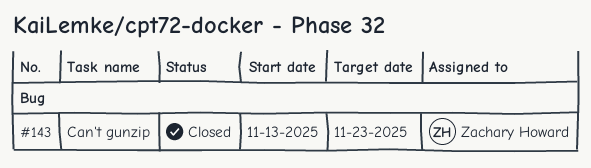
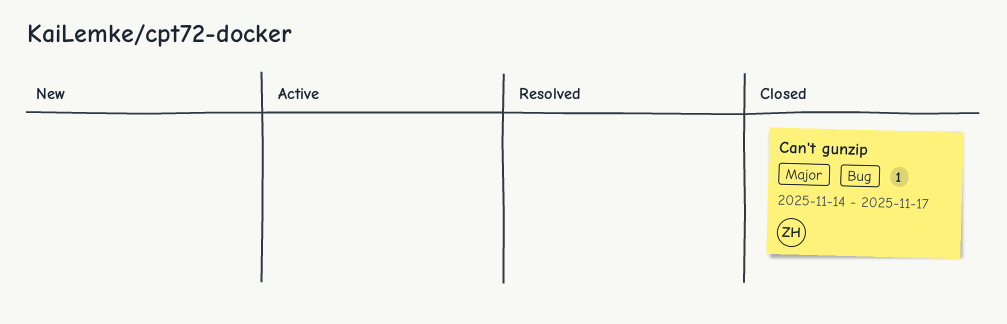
Can't gunzip, start: Nov 13 -> Nov 14
Can't gunzip, due: Nov 23 -> Nov 17

